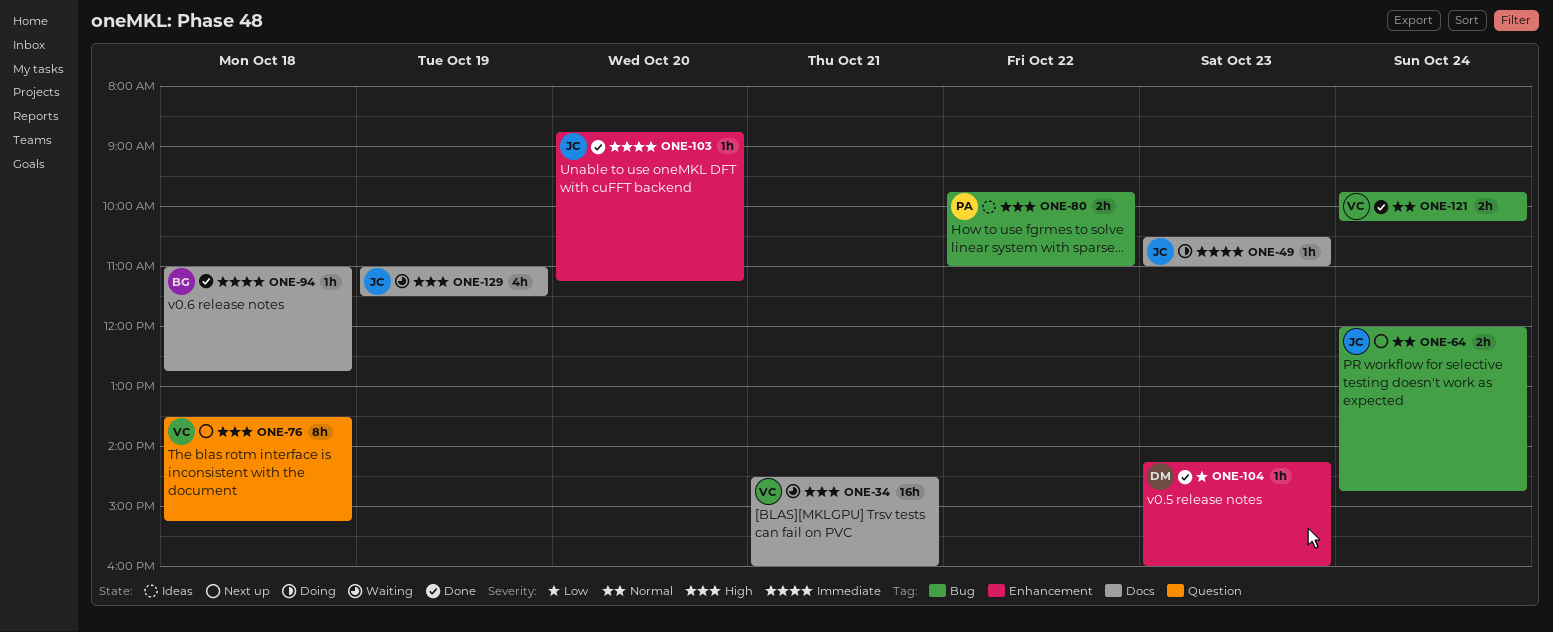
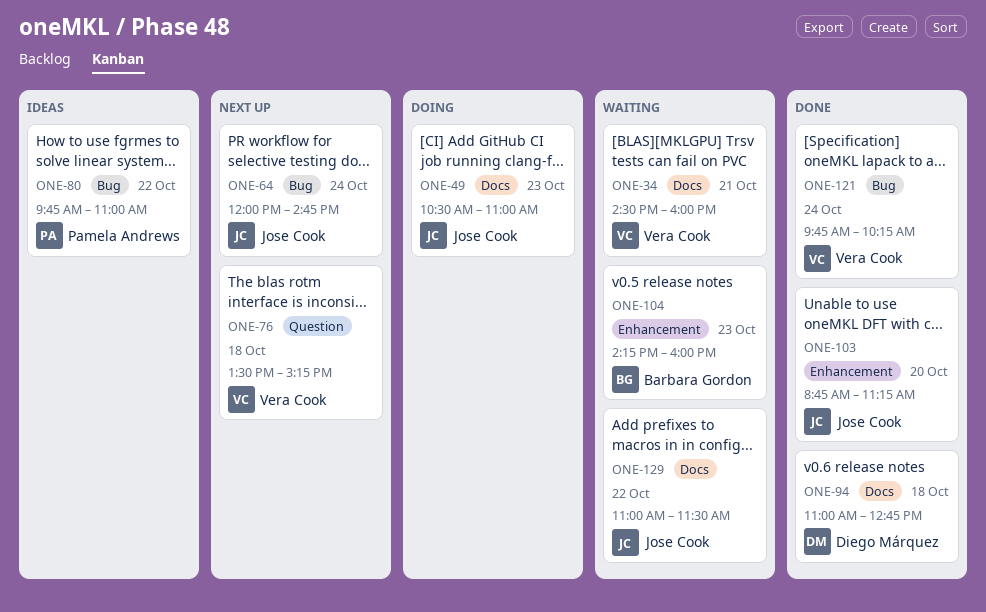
ONE-94, owner: Barbara Gordon -> Diego Márquez
ONE-104, status: Done -> Waiting
ONE-104, owner: Diego Márquez -> Barbara Gordon
ONE-129, day: Oct 19 -> Oct 22

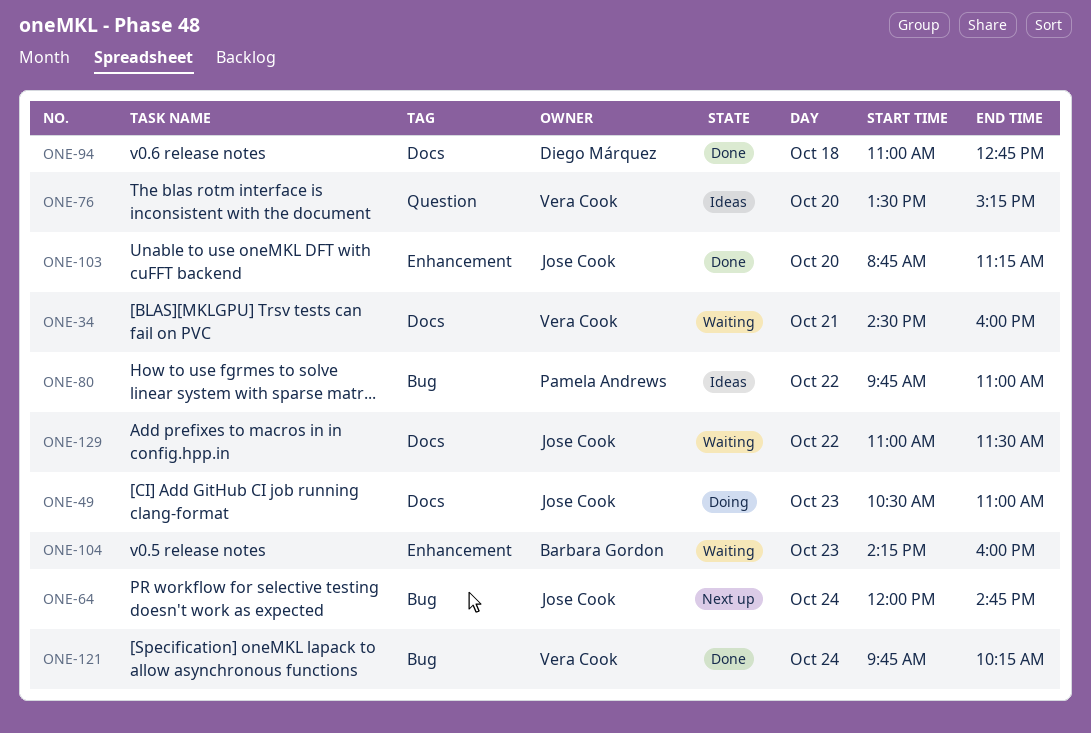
ONE-76, status: Next up -> Ideas
ONE-76, day: Oct 18 -> Oct 20

